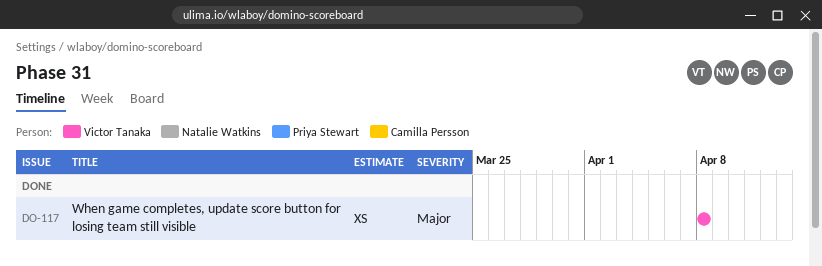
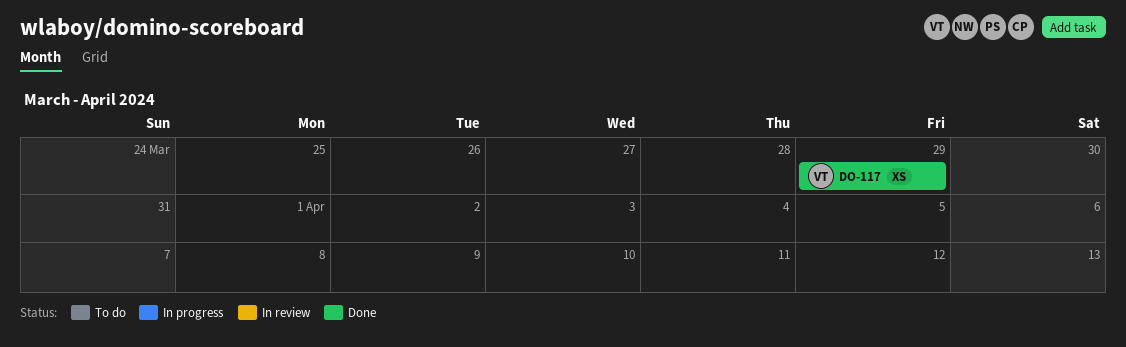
DO-117, start: Apr 8 -> Mar 29
DO-117, due: Apr 8 -> Mar 29

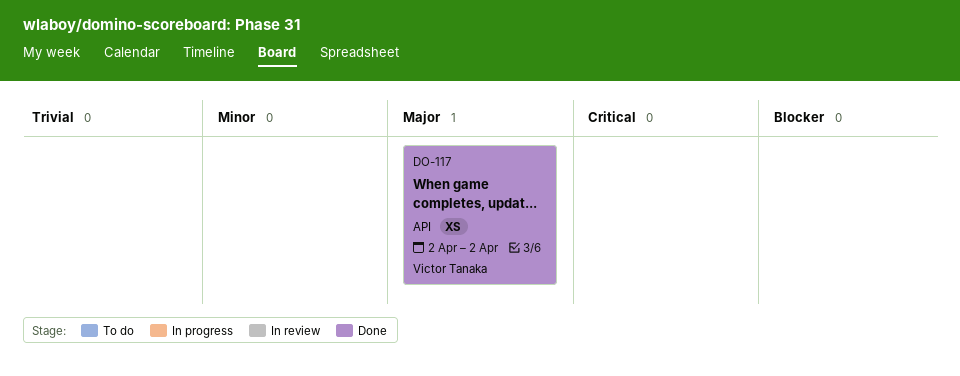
DO-117, start: Mar 29 -> Apr 2
DO-117, due: Mar 29 -> Apr 2

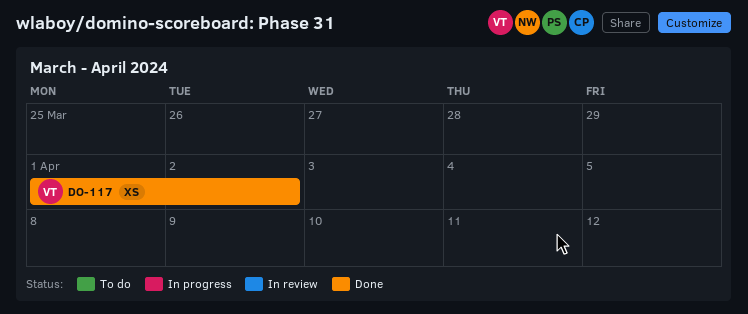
DO-117, start: Apr 2 -> Apr 1

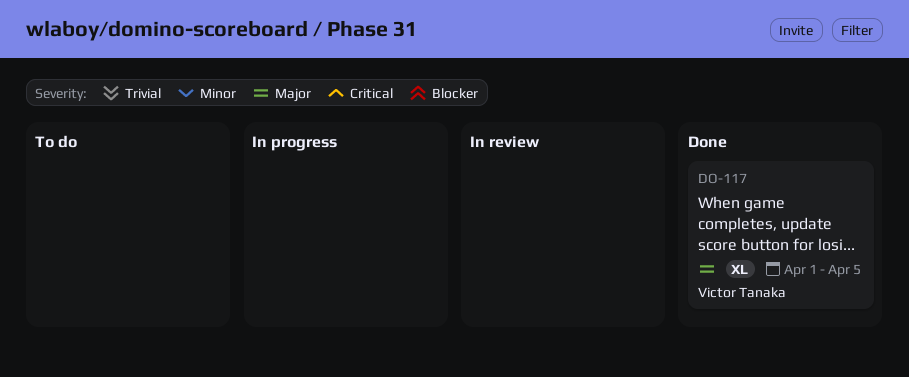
DO-117, estimate: XS -> XL
DO-117, due: Apr 2 -> Apr 5

